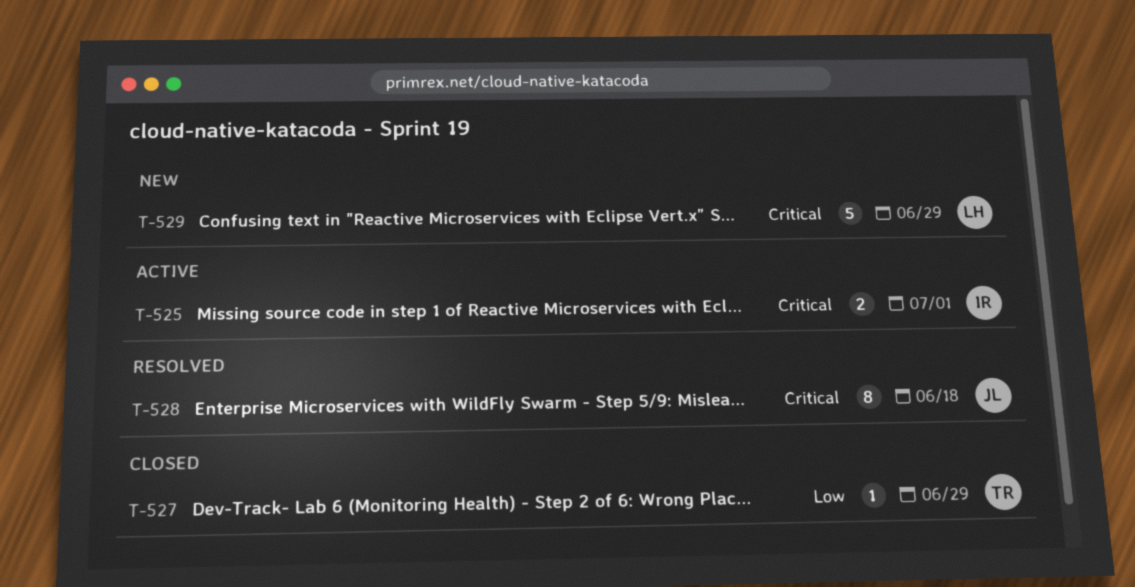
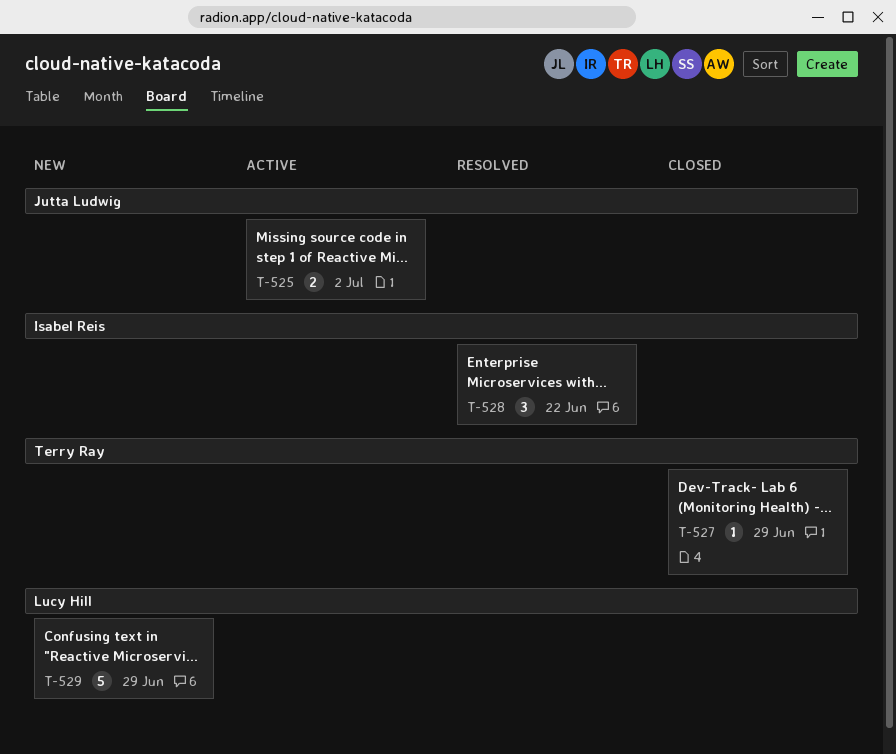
T-525, owner: Isabel Reis -> Jutta Ludwig
T-525, due: Jul 1 -> Jul 2
T-528, owner: Jutta Ludwig -> Isabel Reis
T-528, estimate: 8 -> 3
T-528, due: Jun 18 -> Jun 22

